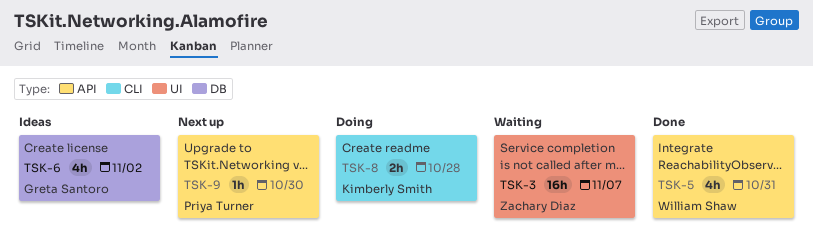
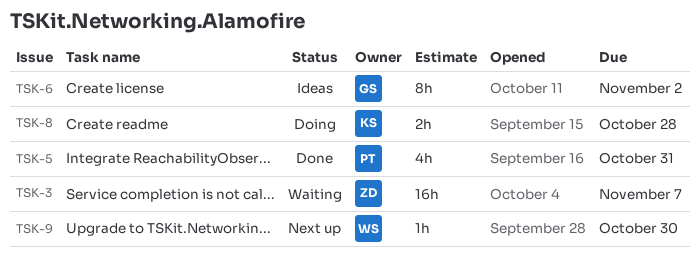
TSK-5, owner: William Shaw -> Priya Turner
TSK-6, estimate: 4h -> 8h
TSK-9, owner: Priya Turner -> William Shaw

